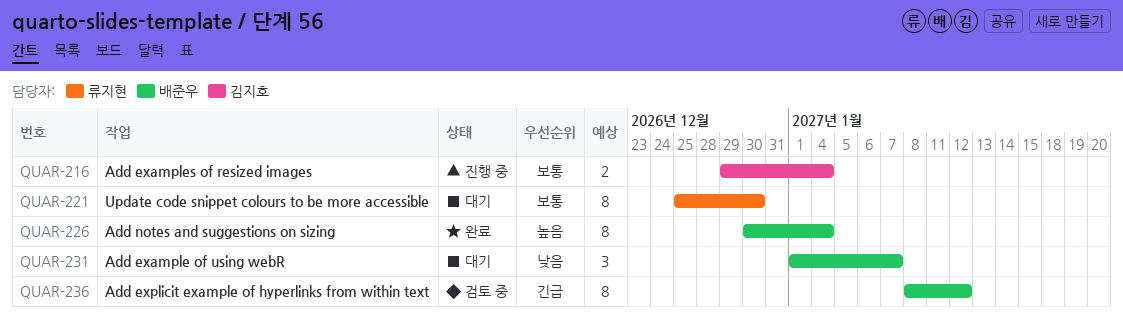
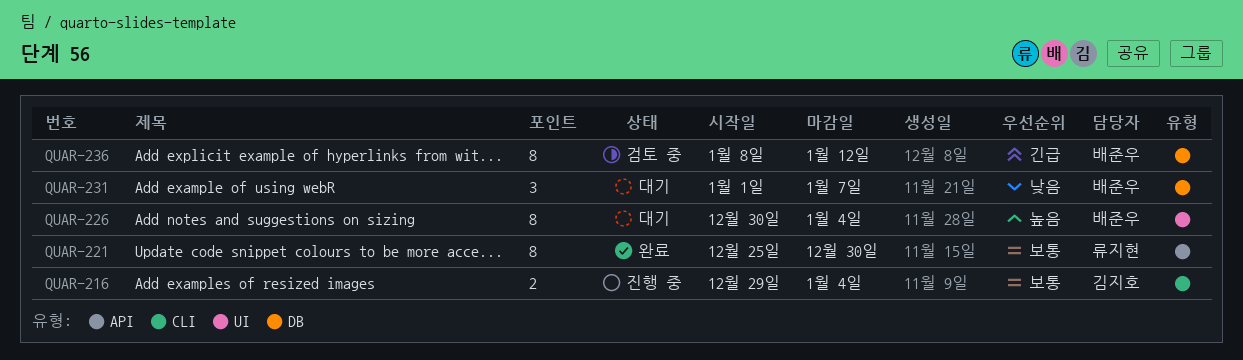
QUAR-221, status: 대기 -> 완료
QUAR-226, status: 완료 -> 대기

